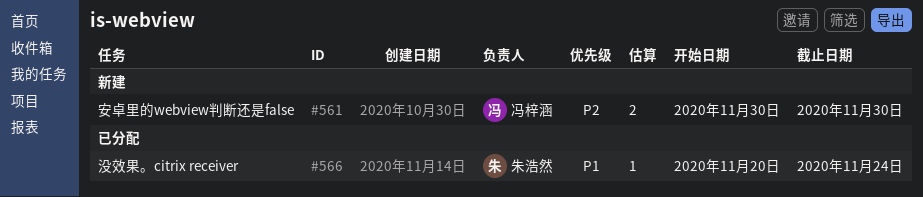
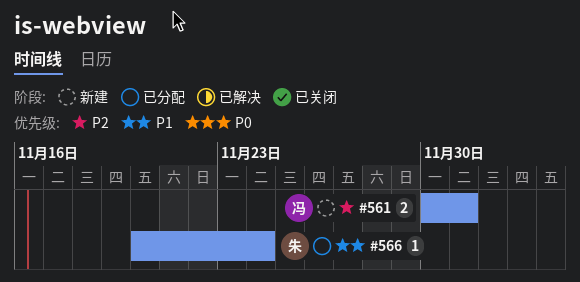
#561, due: Nov 30 -> Dec 1

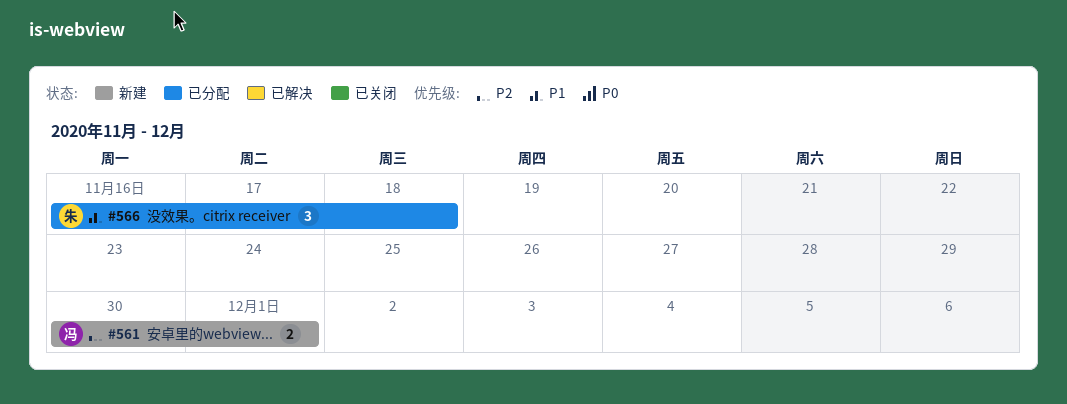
#566, estimate: 1 -> 3
#566, start: Nov 20 -> Nov 16
#566, due: Nov 24 -> Nov 18

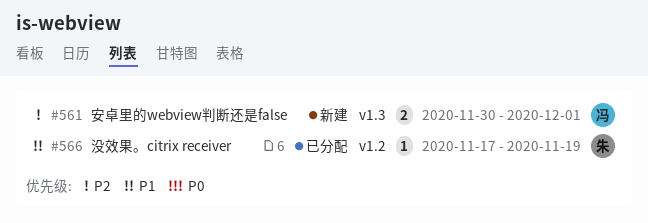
#566, estimate: 3 -> 1
#566, start: Nov 16 -> Nov 17
#566, due: Nov 18 -> Nov 19

